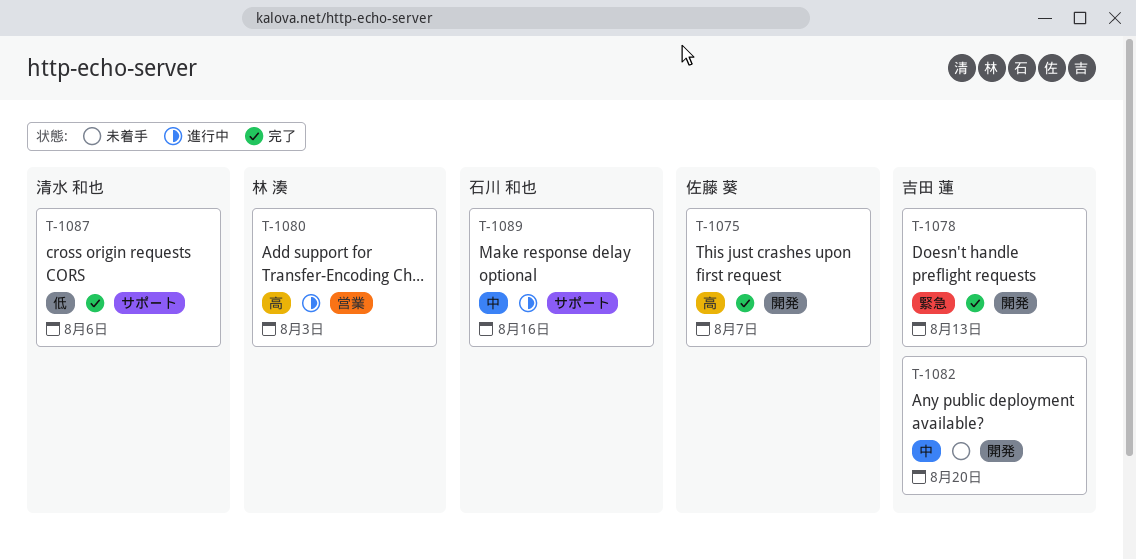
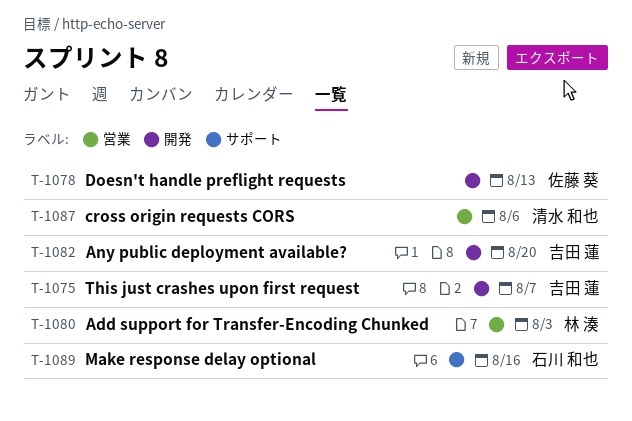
T-1075, owner: 佐藤 葵 -> 吉田 蓮
T-1078, owner: 吉田 蓮 -> 佐藤 葵
T-1087, label: サポート -> 営業

